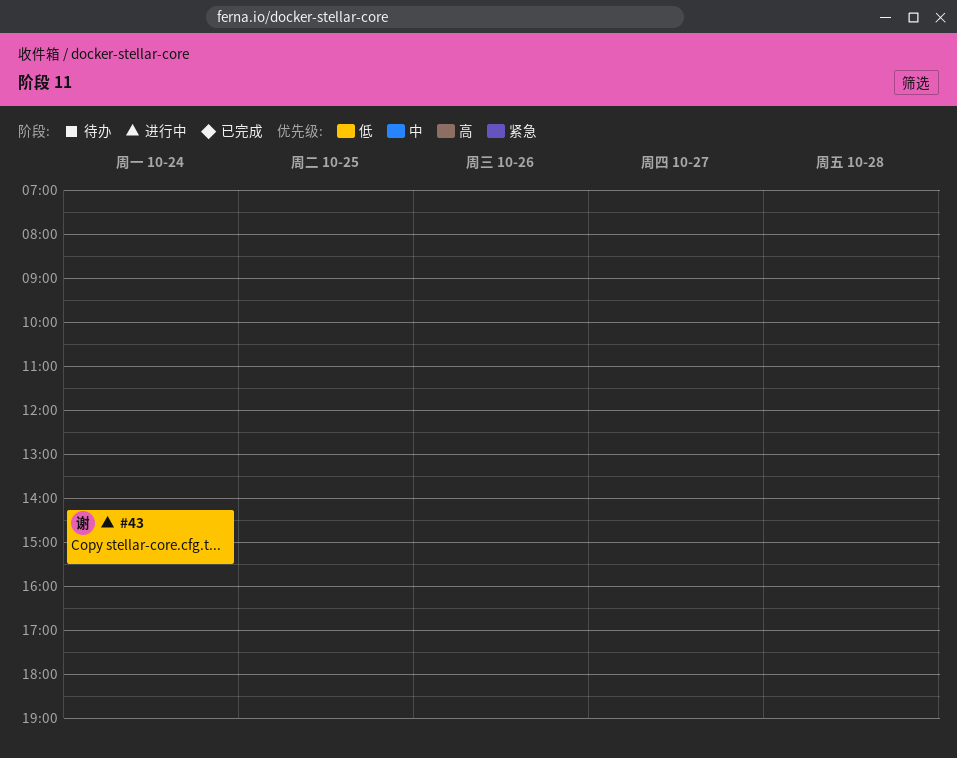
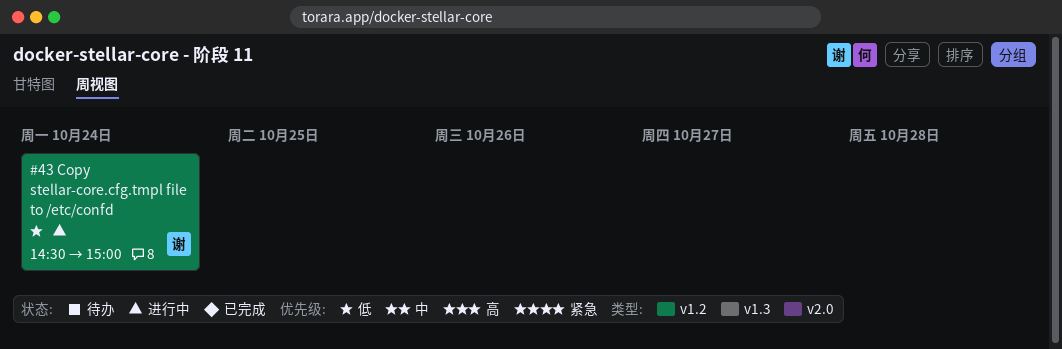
#43, begins: 14:15 -> 14:30
#43, ends: 15:30 -> 15:00

